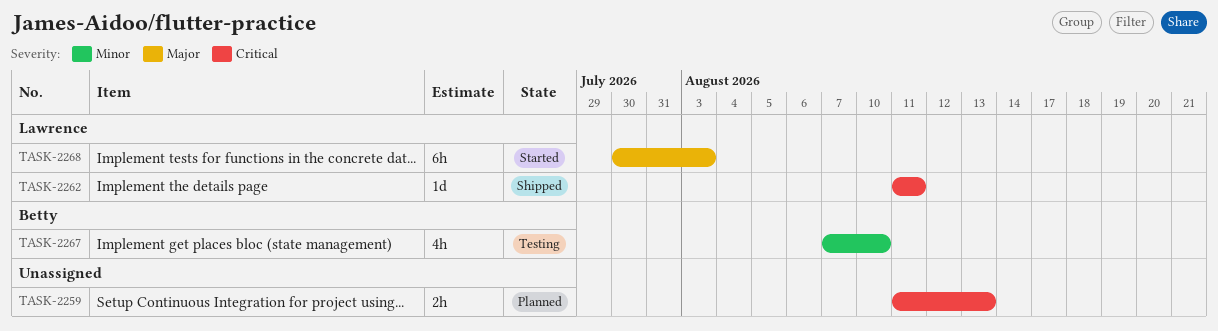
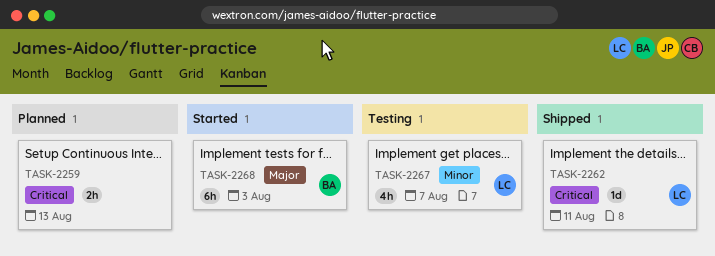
TASK-2267, owner: Betty -> Lawrence
TASK-2267, due: Aug 10 -> Aug 7
TASK-2268, owner: Lawrence -> Betty

